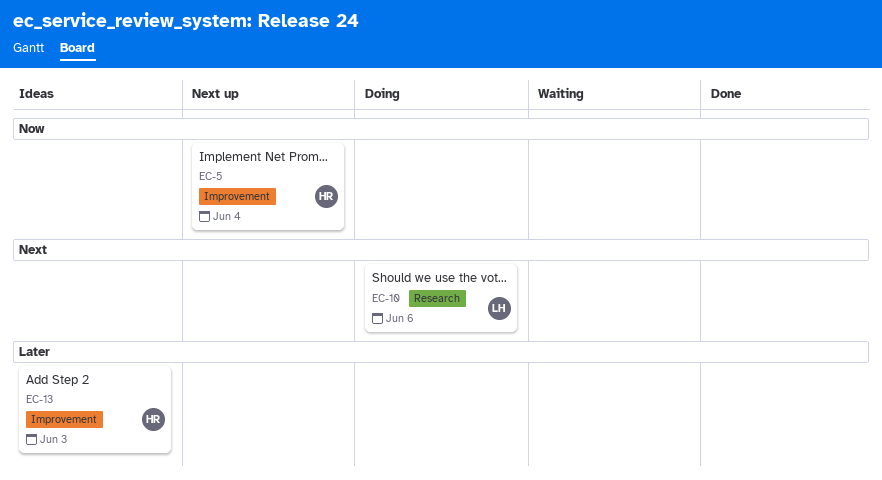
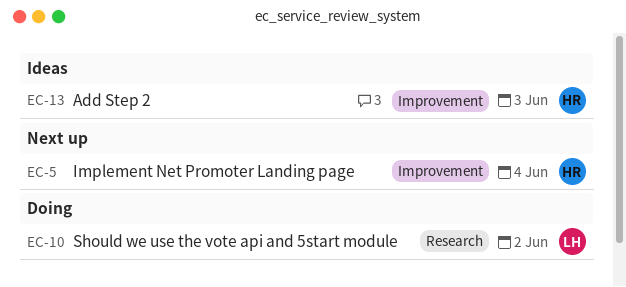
EC-10, day: Jun 6 -> Jun 2

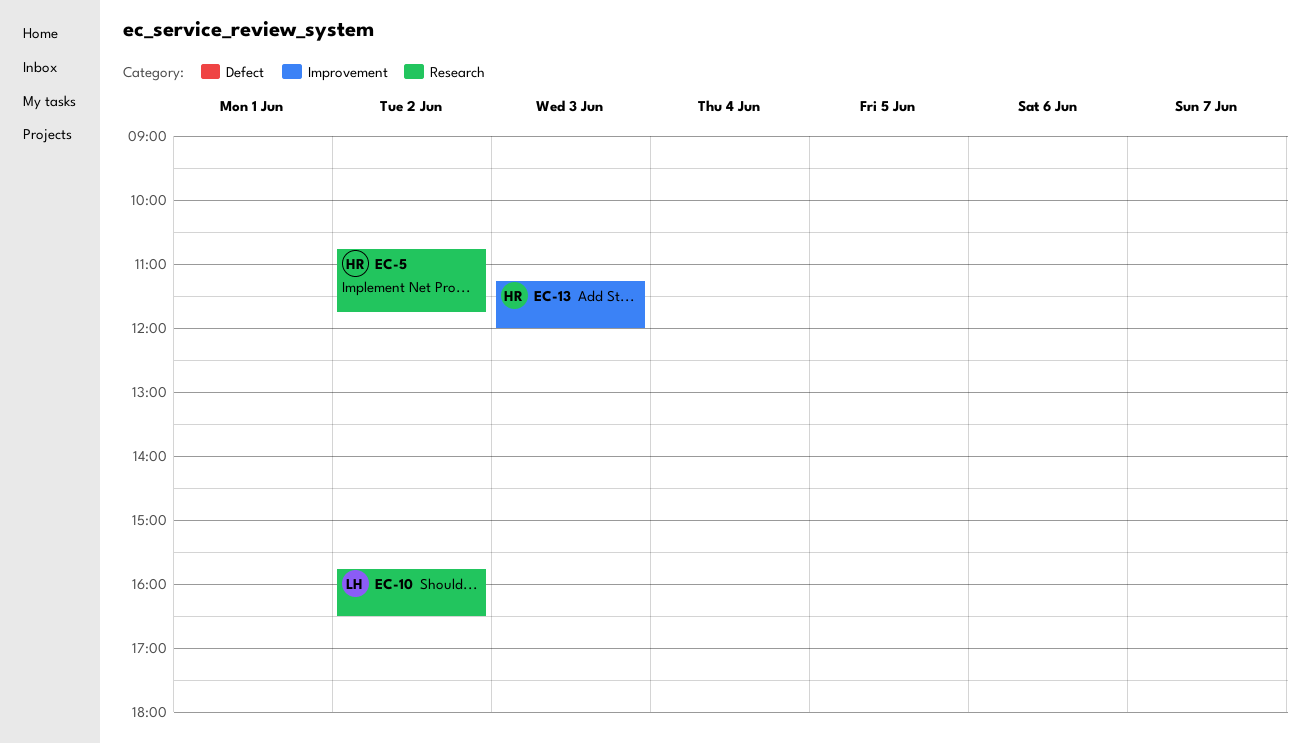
EC-5, label: Improvement -> Research
EC-5, day: Jun 4 -> Jun 2

